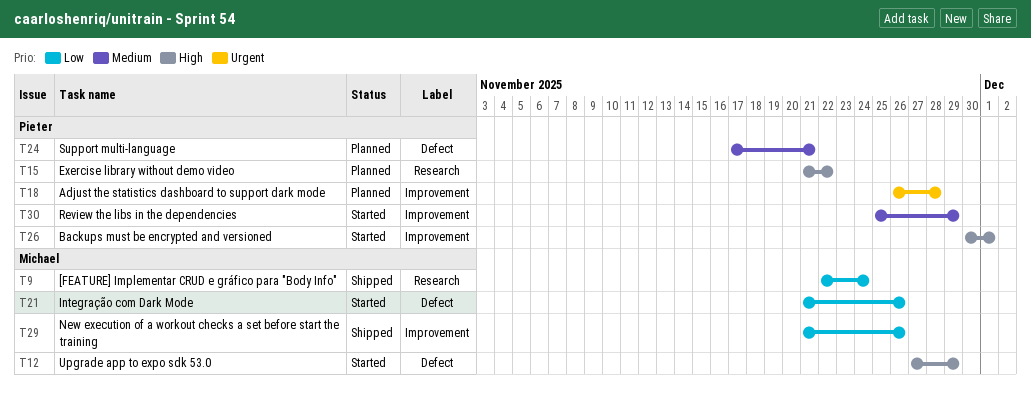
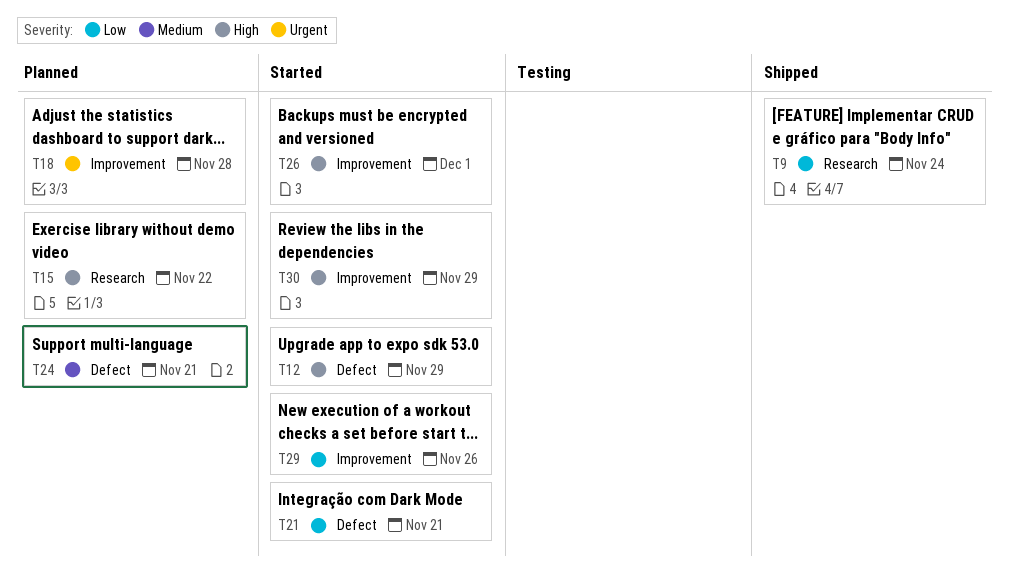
T21, due: Nov 26 -> Nov 21
T29, status: Shipped -> Started
T30, priority: Medium -> High

